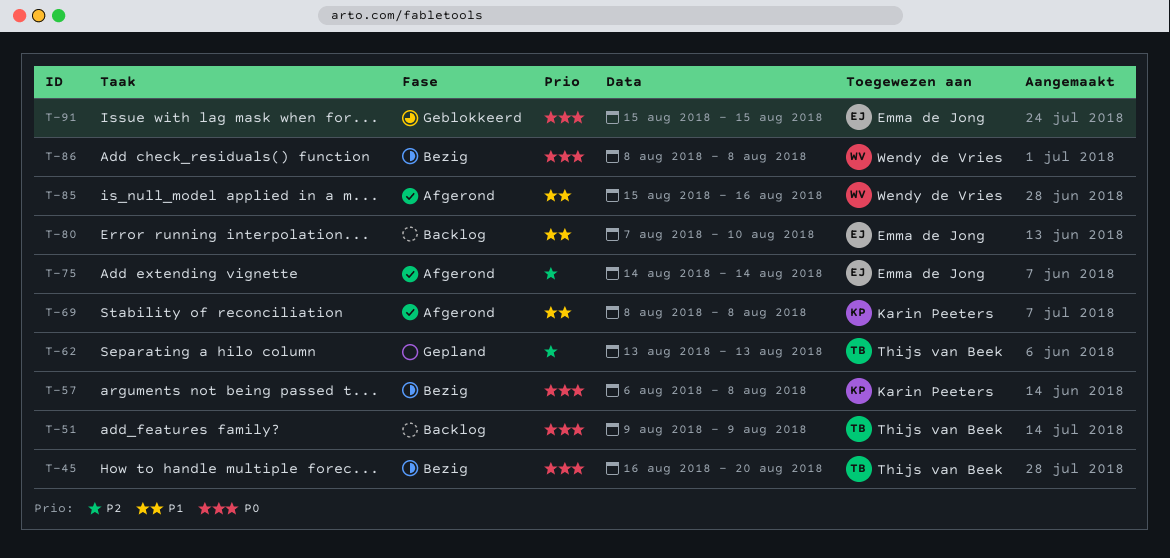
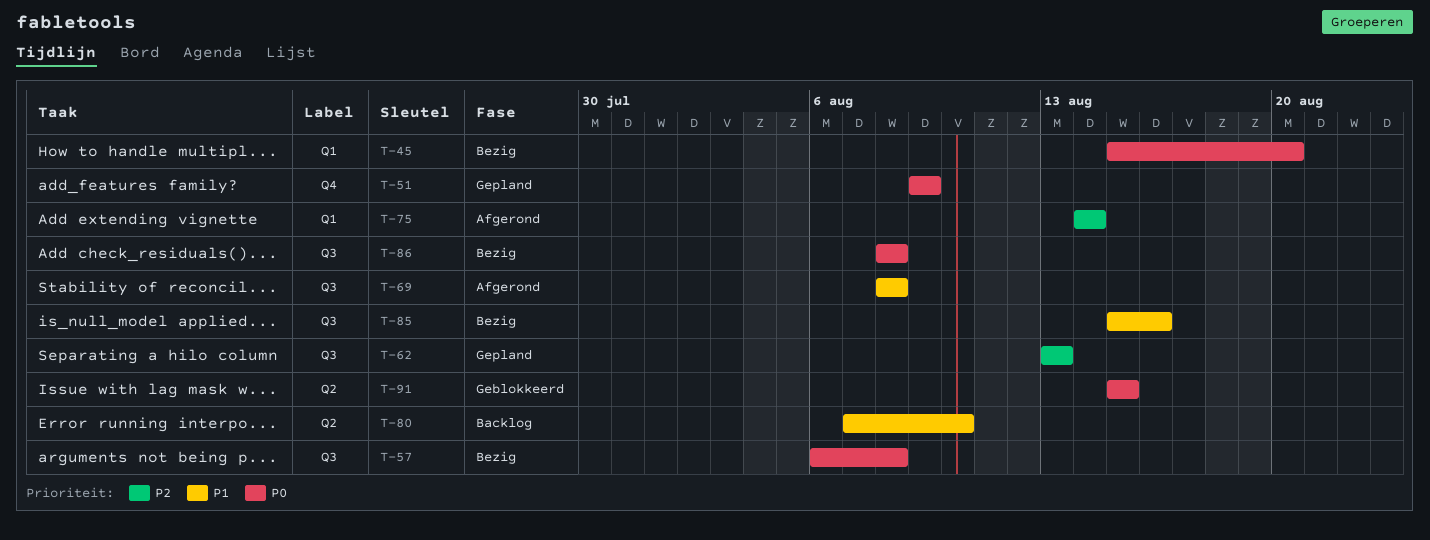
T-45, start: Aug 16 -> Aug 15
T-51, status: Backlog -> Gepland
T-85, status: Afgerond -> Bezig

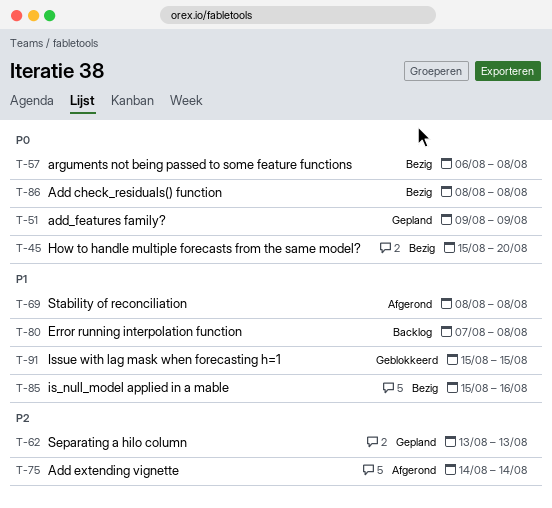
T-80, due: Aug 10 -> Aug 8
T-91, priority: P0 -> P1

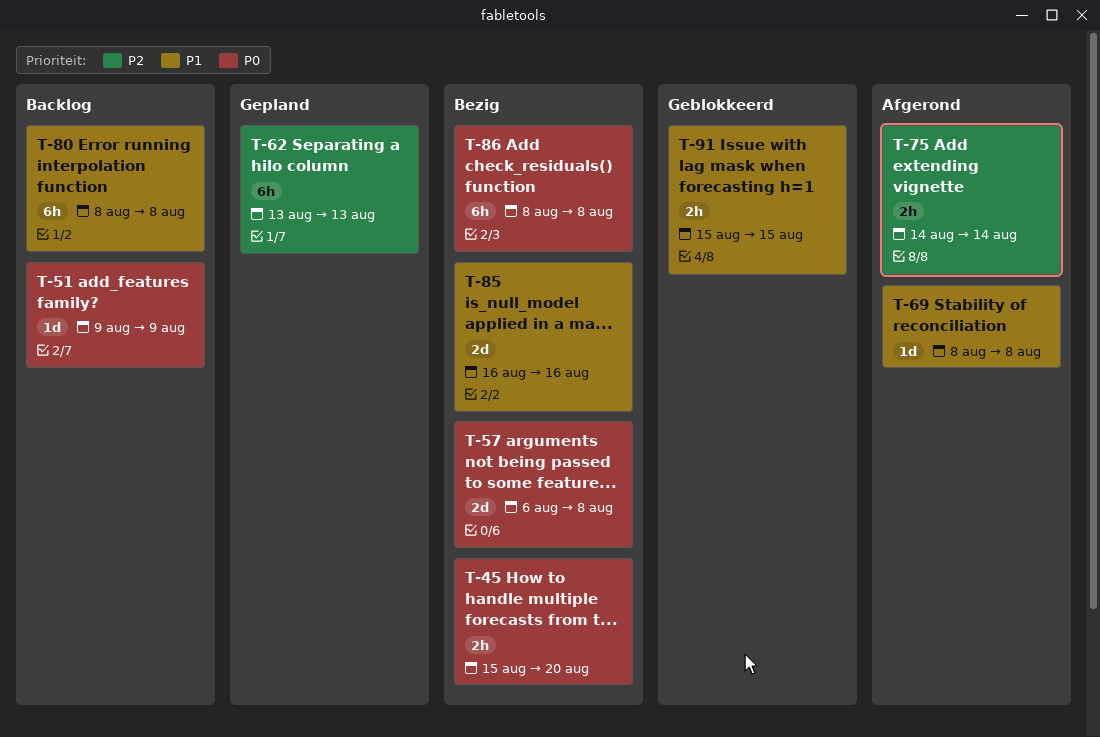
T-51, status: Gepland -> Backlog
T-80, start: Aug 7 -> Aug 8
T-85, start: Aug 15 -> Aug 16

